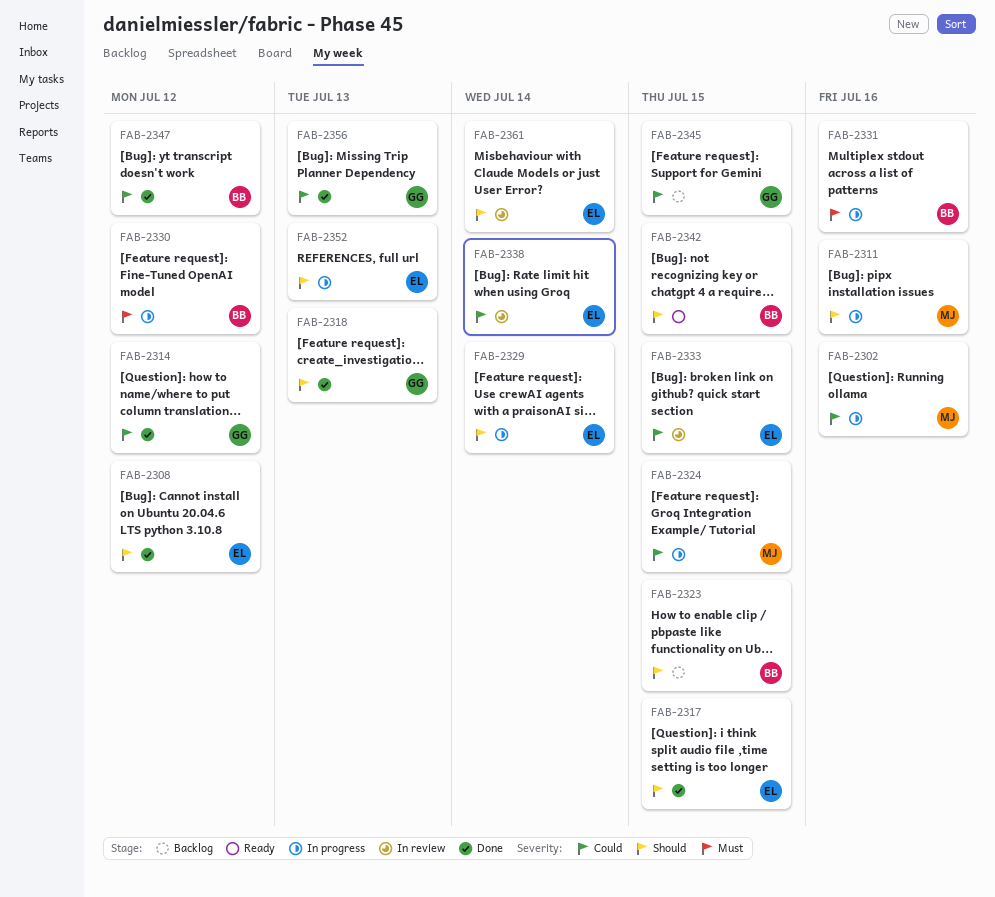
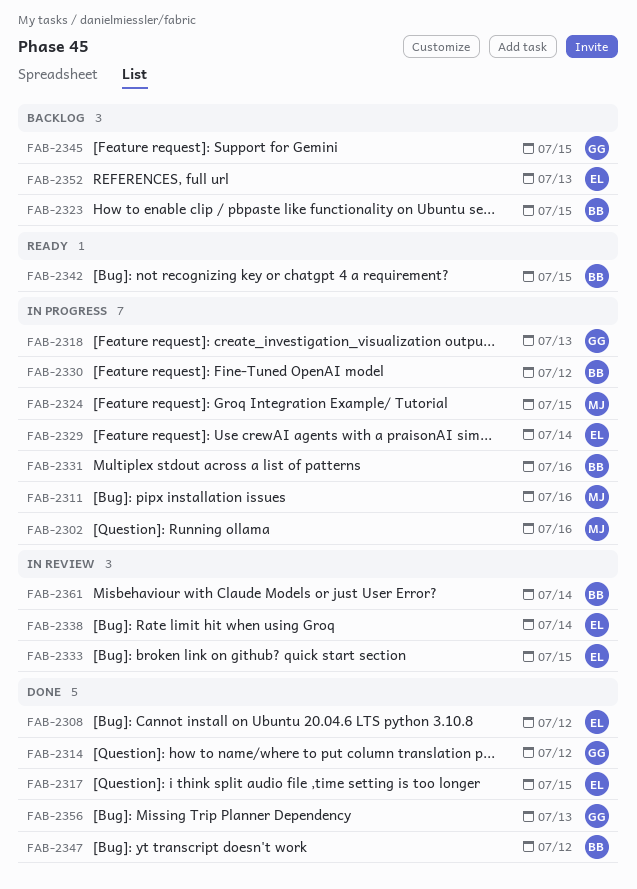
FAB-2318, status: Done -> In progress
FAB-2352, status: In progress -> Backlog
FAB-2361, owner: EL -> BB

